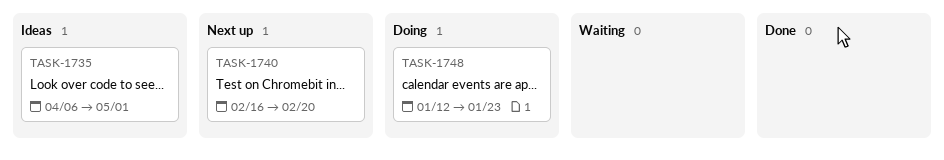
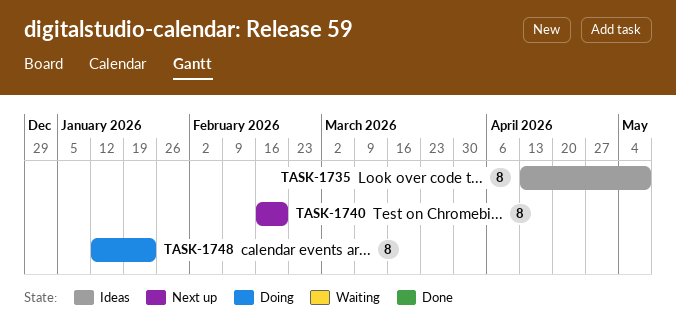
TASK-1735, start: Apr 6 -> Apr 13
TASK-1735, due: May 1 -> May 8

